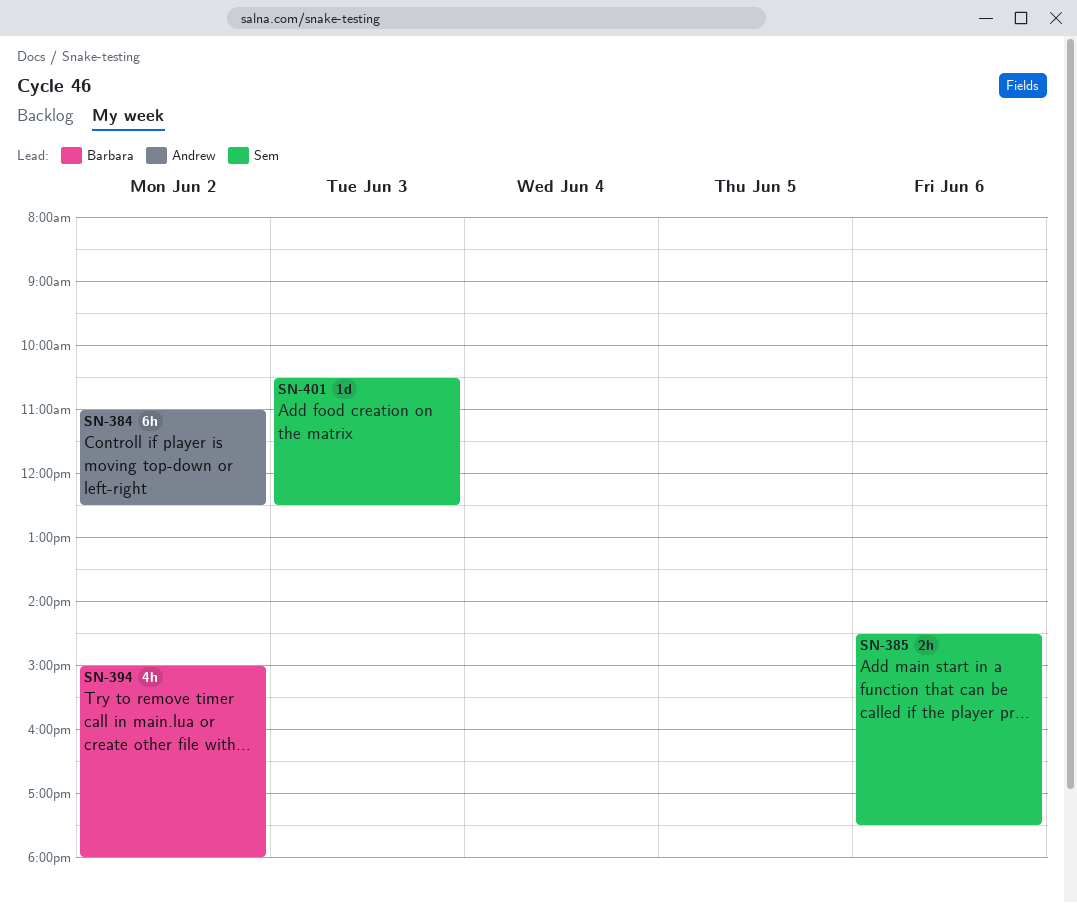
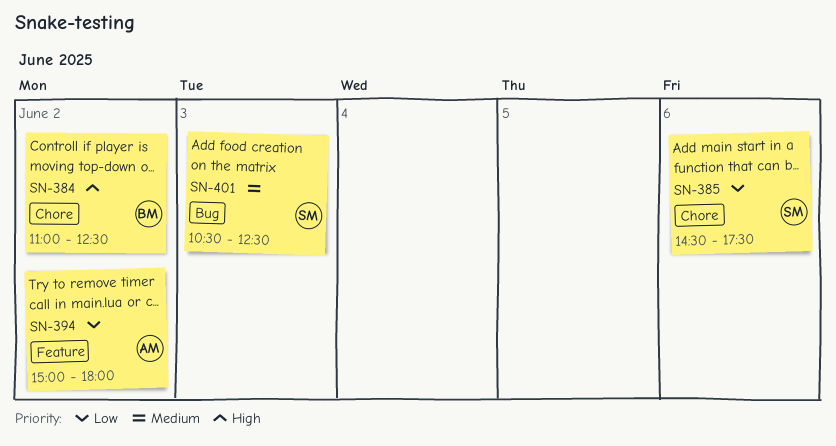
SN-384, owner: Andrew -> Barbara
SN-394, owner: Barbara -> Andrew

